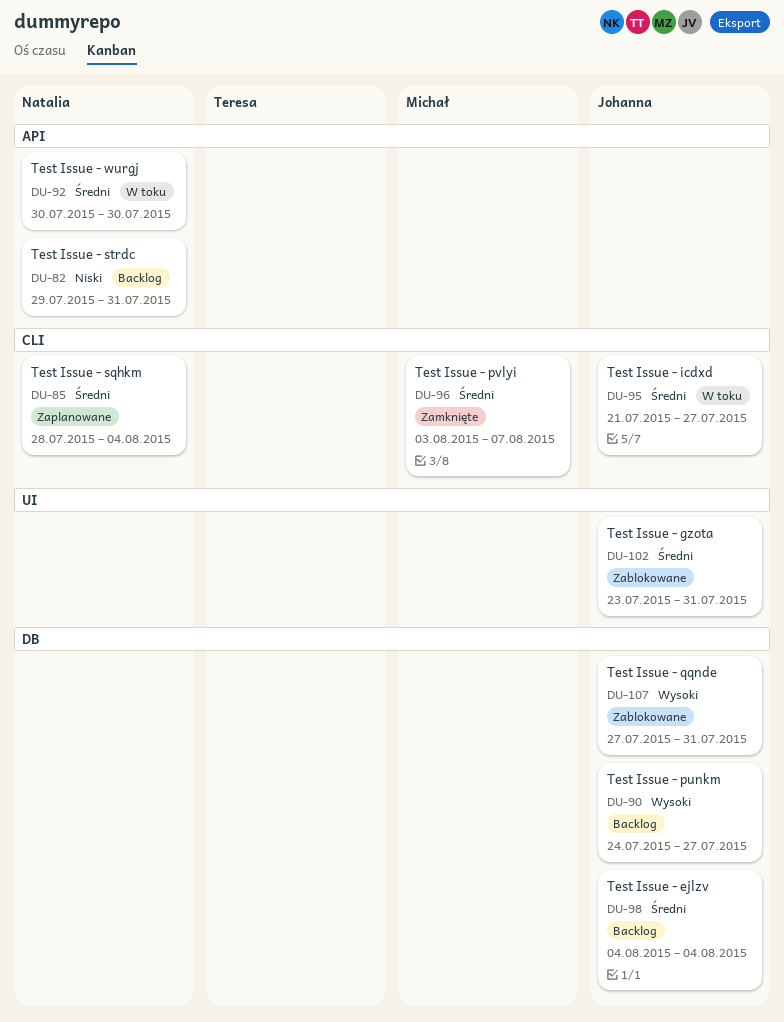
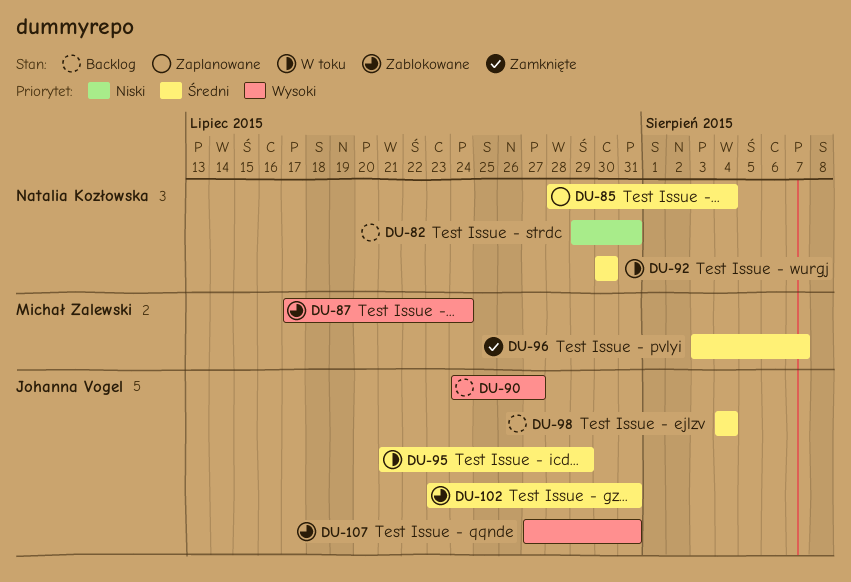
DU-87: none -> present
DU-95, due: Jul 27 -> Jul 29

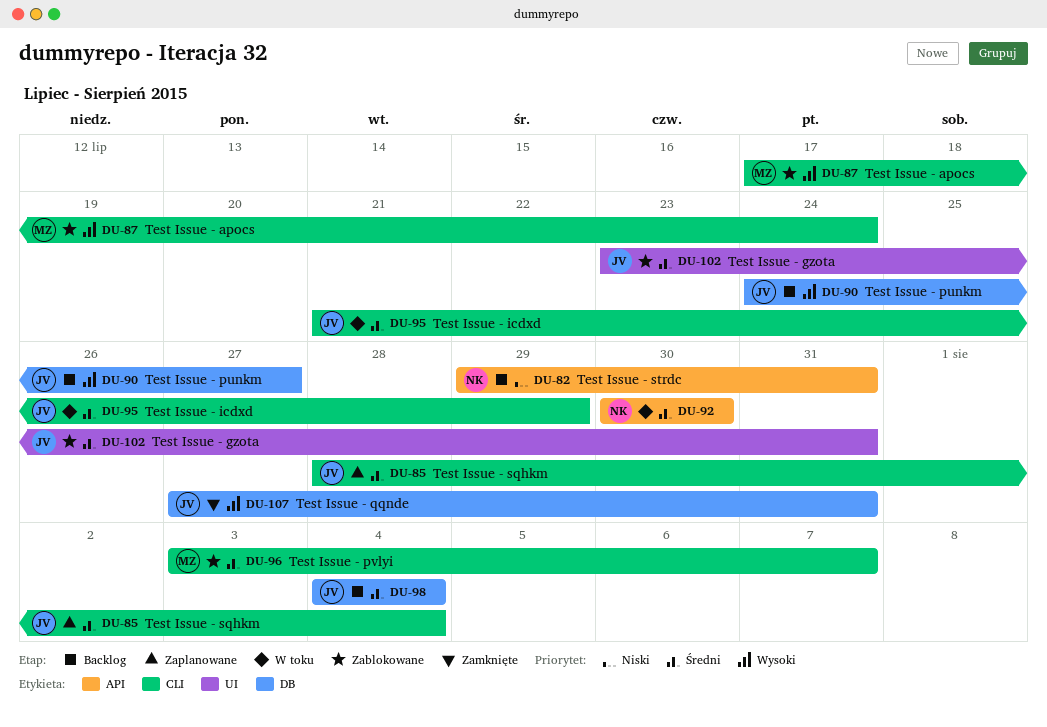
DU-85, owner: Natalia Kozłowska -> Johanna Vogel
DU-96, status: Zamknięte -> Zablokowane
DU-107, status: Zablokowane -> Zamknięte

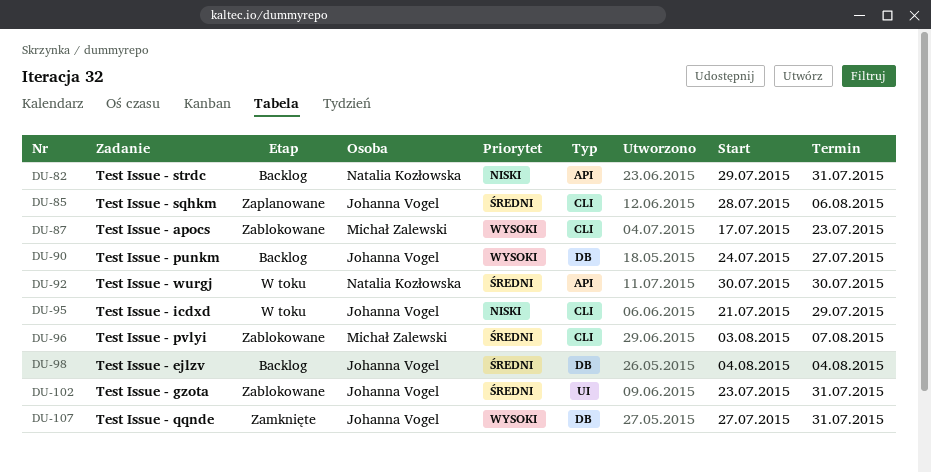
DU-85, due: Aug 4 -> Aug 6
DU-87, due: Jul 24 -> Jul 23
DU-95, priority: Średni -> Niski

